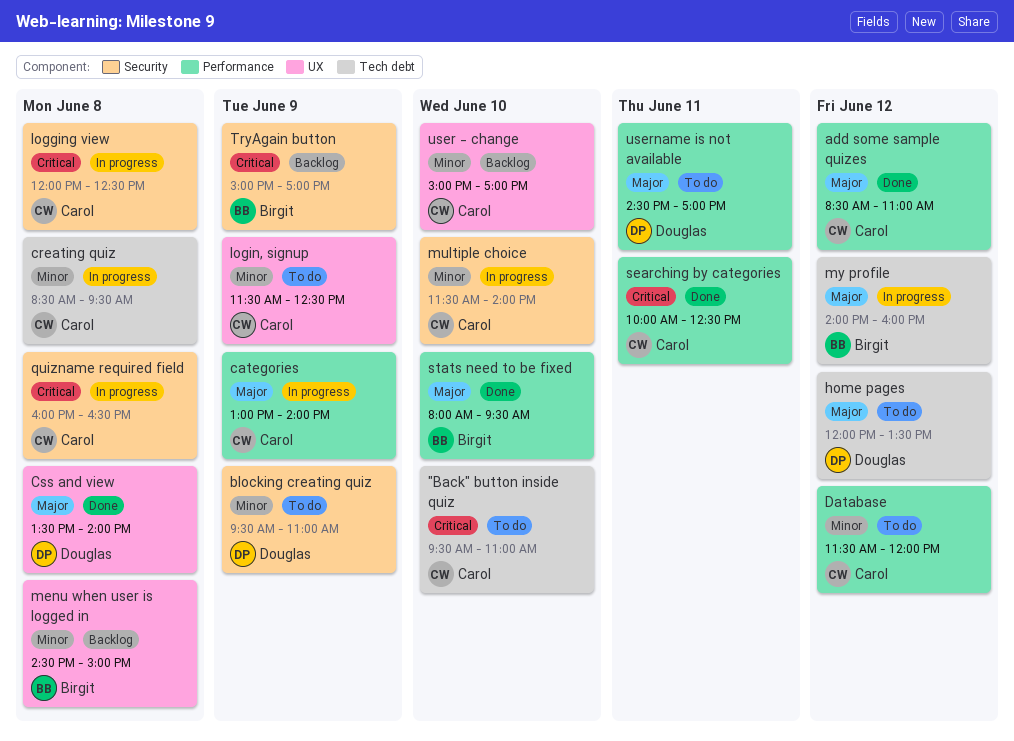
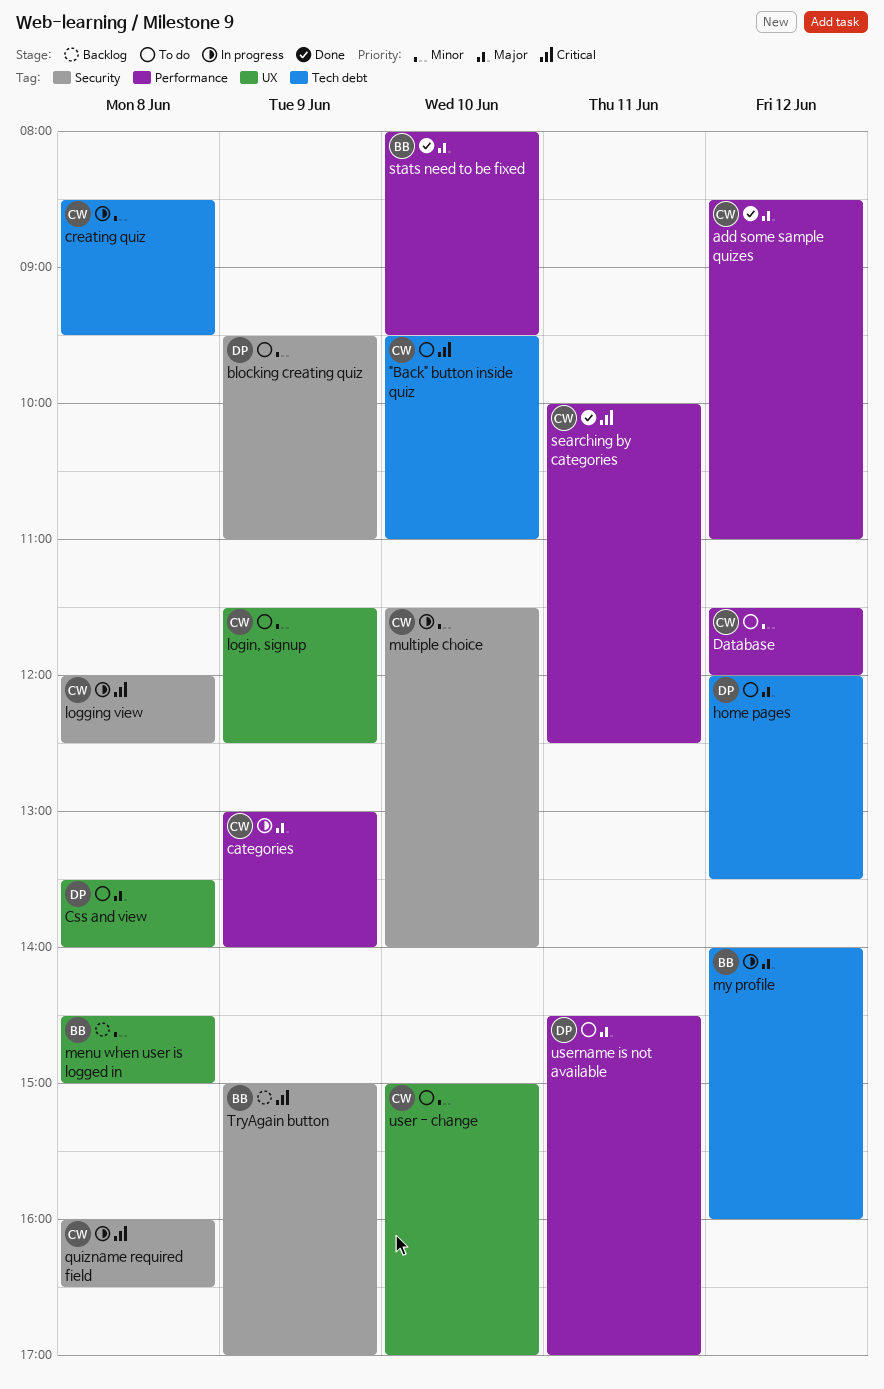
Css and view, status: Done -> To do
user - change, status: Backlog -> To do

